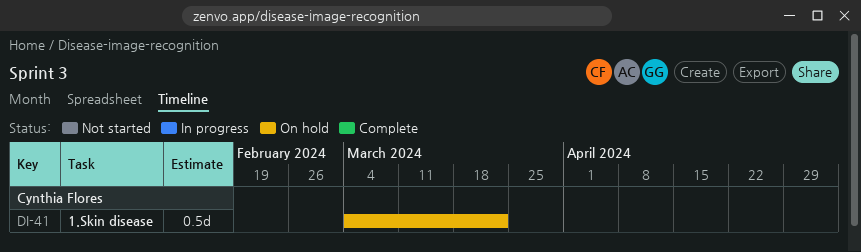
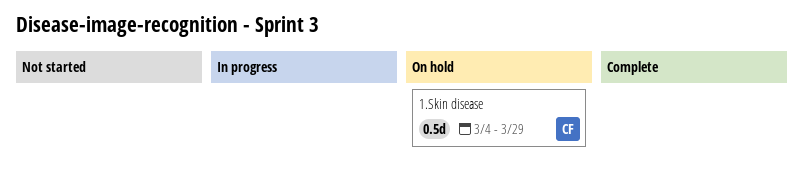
1.Skin disease, due: Mar 22 -> Mar 29

